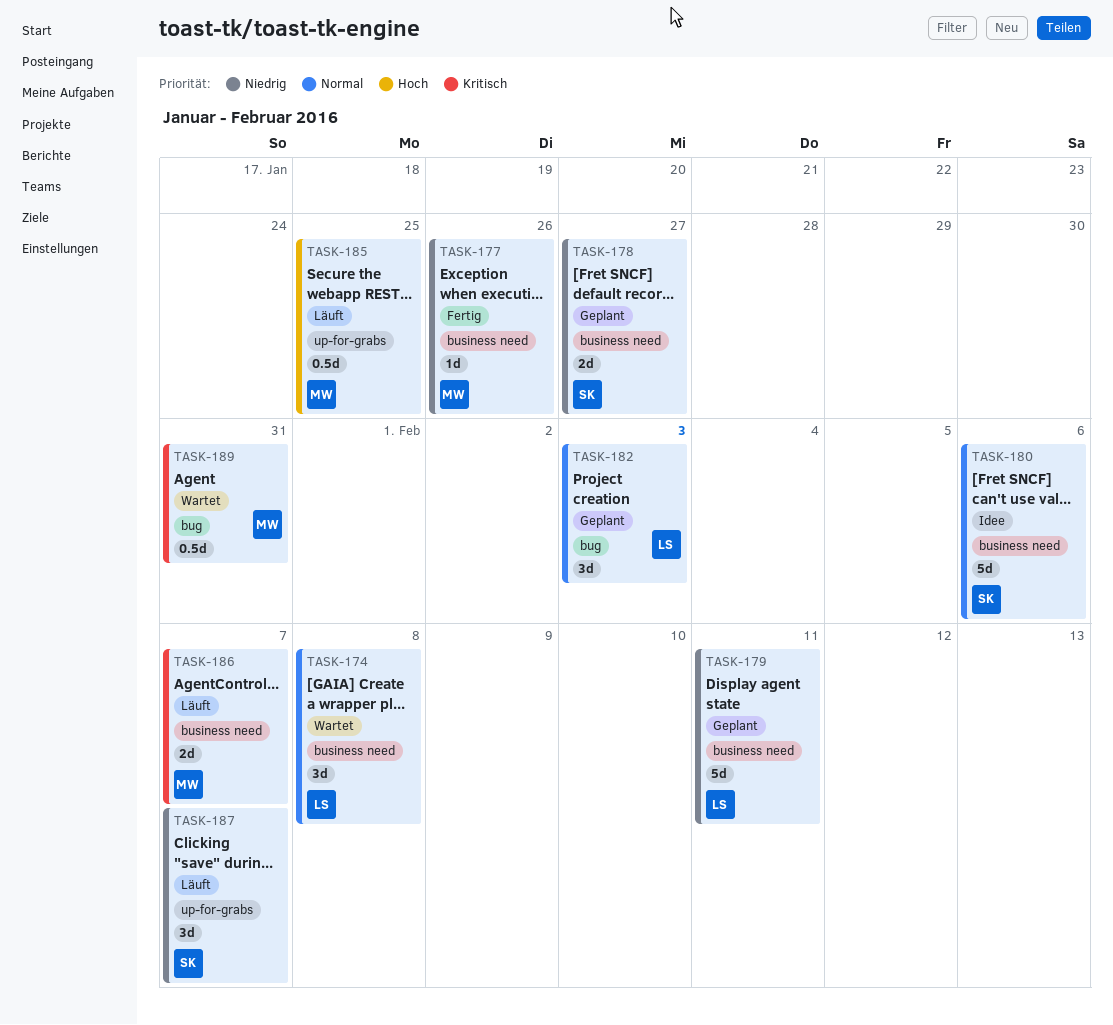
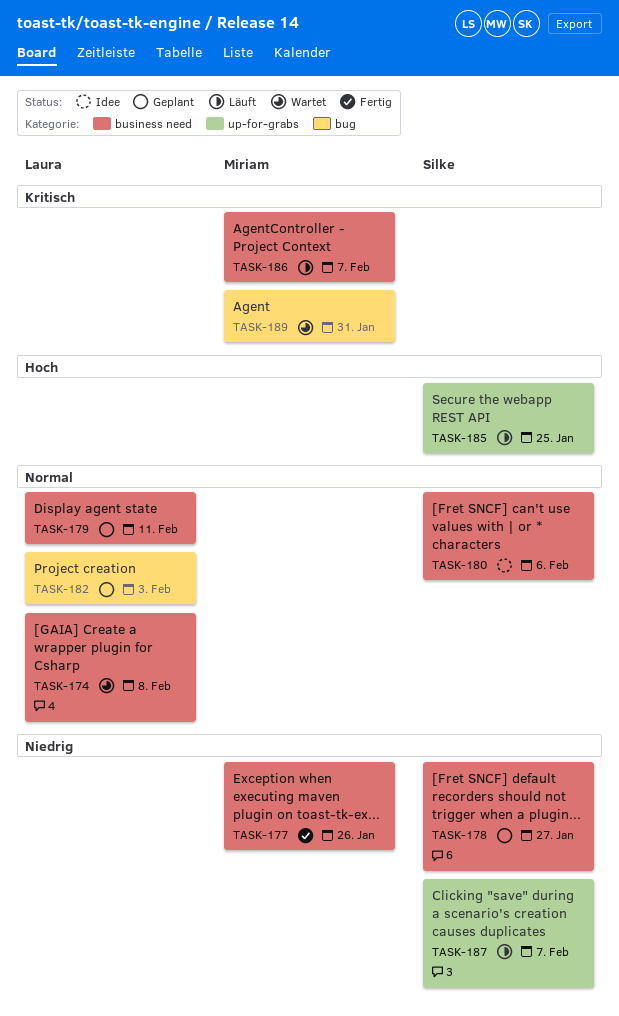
TASK-179, priority: Niedrig -> Normal
TASK-185, owner: Miriam -> Silke

